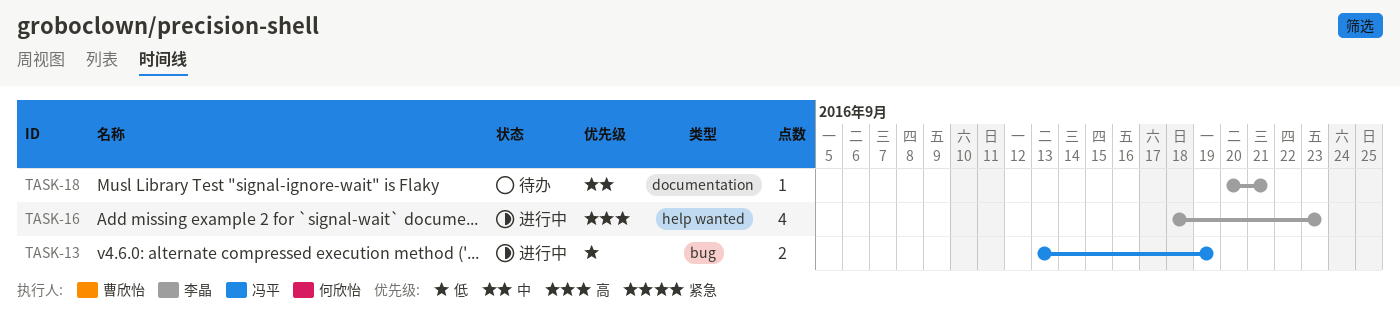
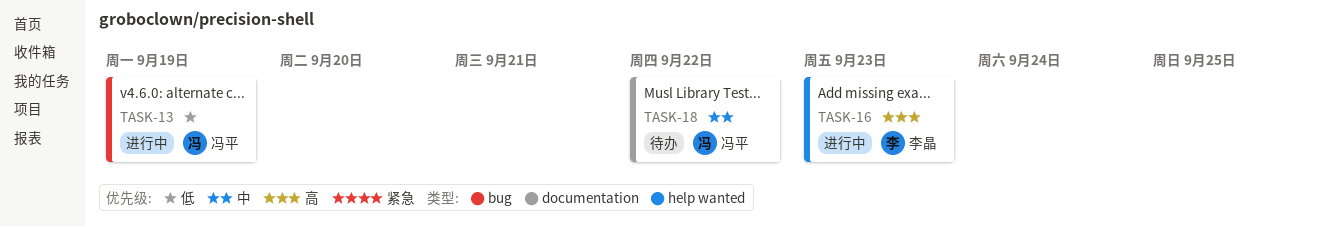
TASK-18, owner: 李晶 -> 冯平
TASK-18, due: Sep 21 -> Sep 22

